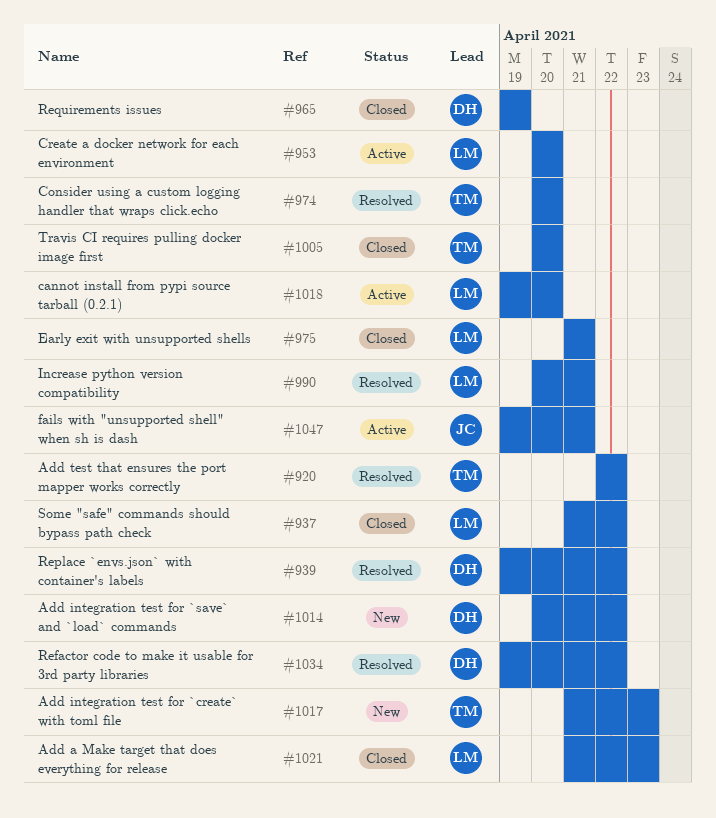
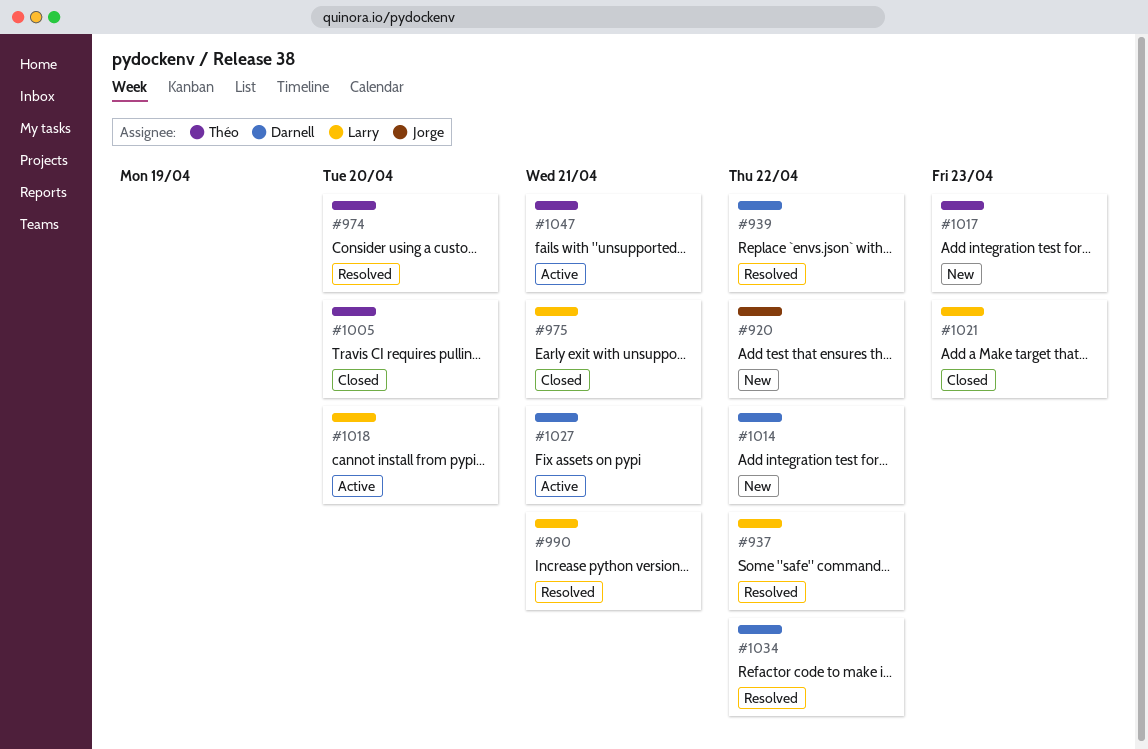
#920, status: Resolved -> New
#920, owner: Théo -> Jorge
#937, status: Closed -> Resolved
#953: present -> none
#965: present -> none
#1027: none -> present
#1047, owner: Jorge -> Théo

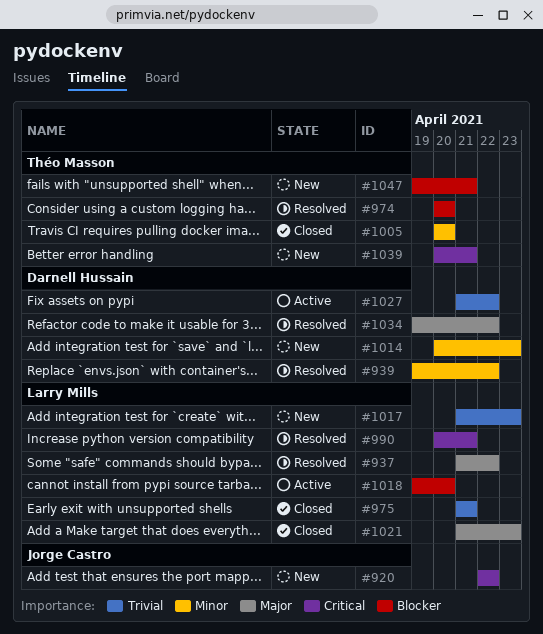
#1014, due: Apr 22 -> Apr 23
#1017, owner: Théo Masson -> Larry Mills
#1027, due: Apr 21 -> Apr 22
#1039: none -> present
#1047, status: Active -> New

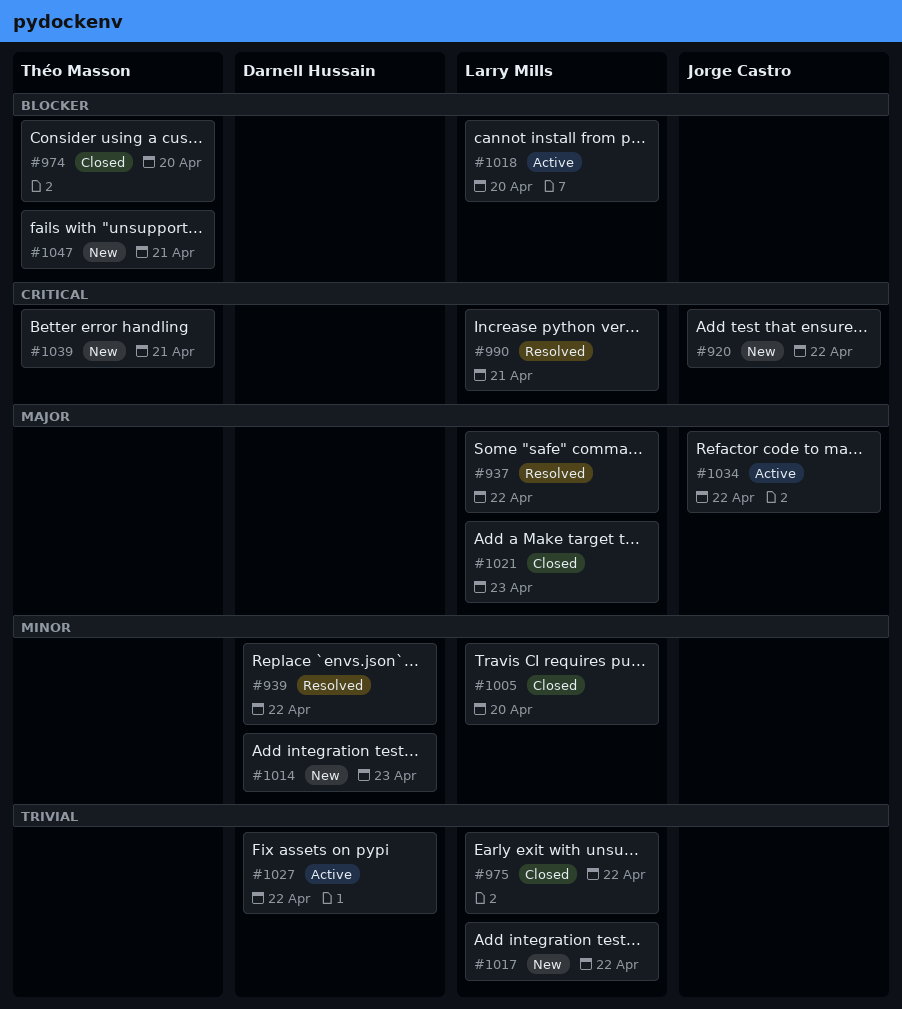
#974, status: Resolved -> Closed
#975, due: Apr 21 -> Apr 22
#1005, owner: Théo Masson -> Larry Mills
#1017, due: Apr 23 -> Apr 22
#1034, status: Resolved -> Active
#1034, owner: Darnell Hussain -> Jorge Castro

